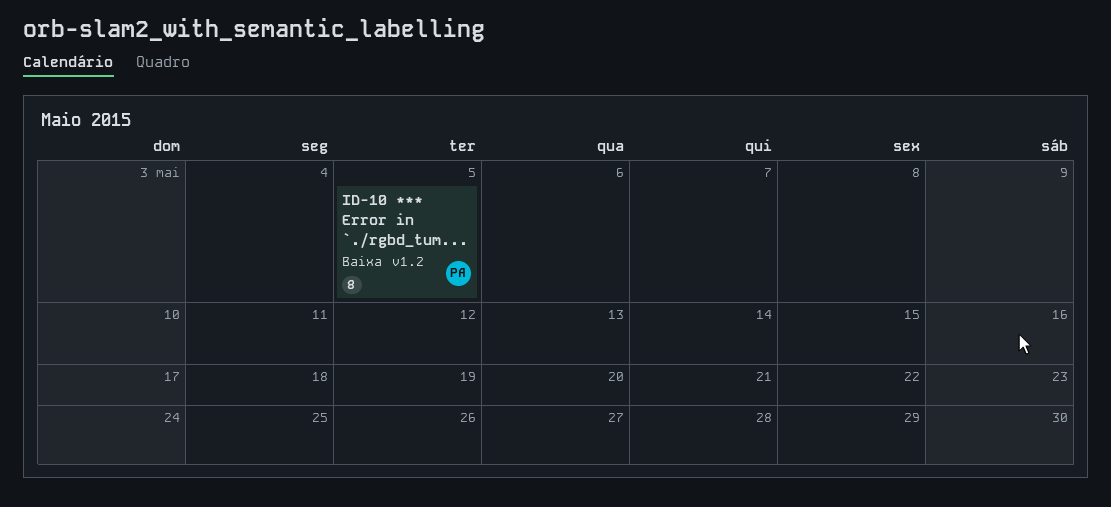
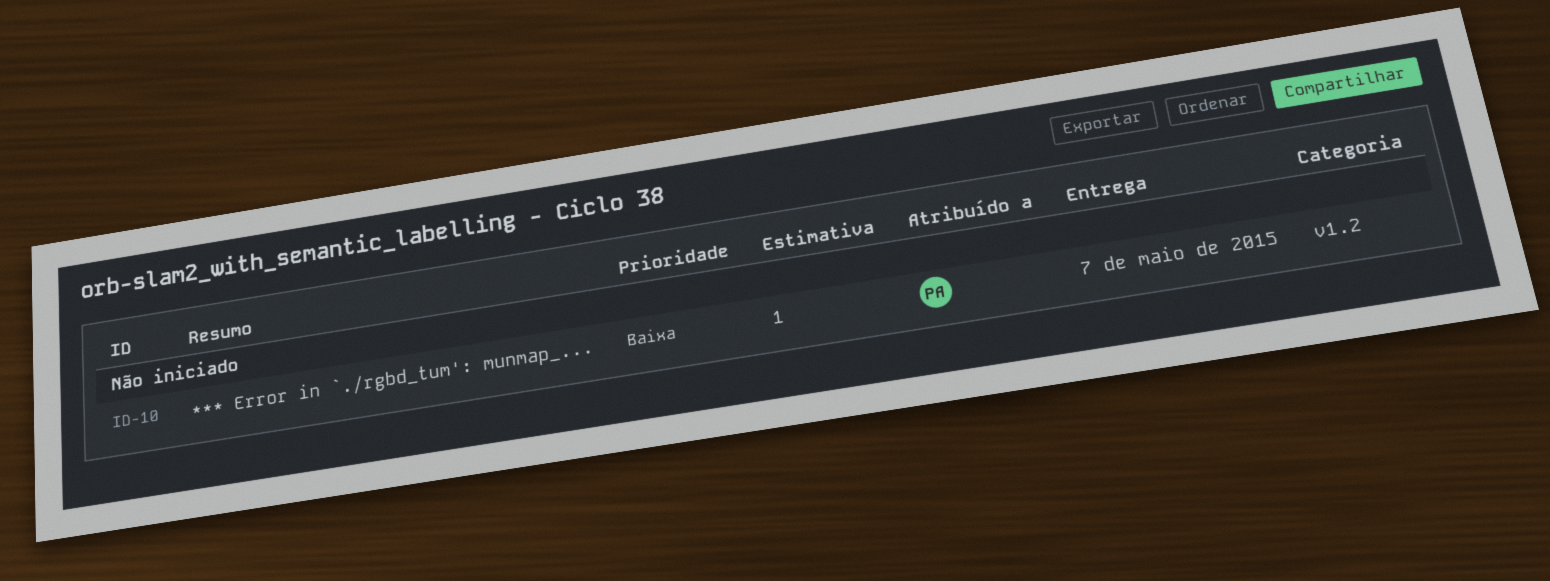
ID-10, estimate: 8 -> 1
ID-10, due: May 5 -> May 7

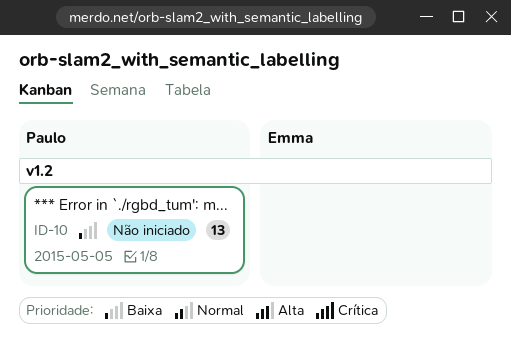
ID-10, estimate: 1 -> 13
ID-10, due: May 7 -> May 5

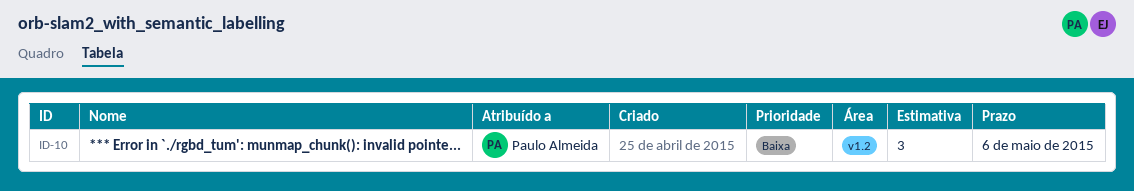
ID-10, estimate: 13 -> 3
ID-10, due: May 5 -> May 6

